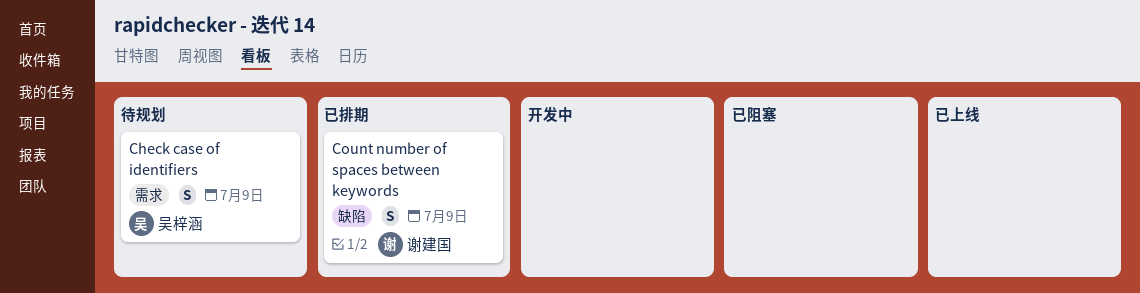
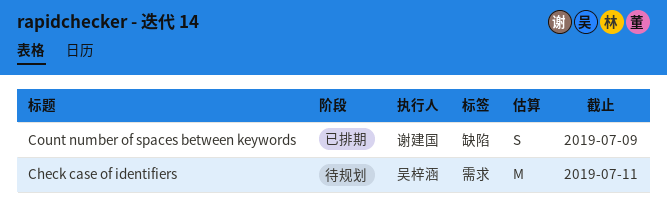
Check case of identifiers, estimate: S -> M
Check case of identifiers, due: Jul 9 -> Jul 11

